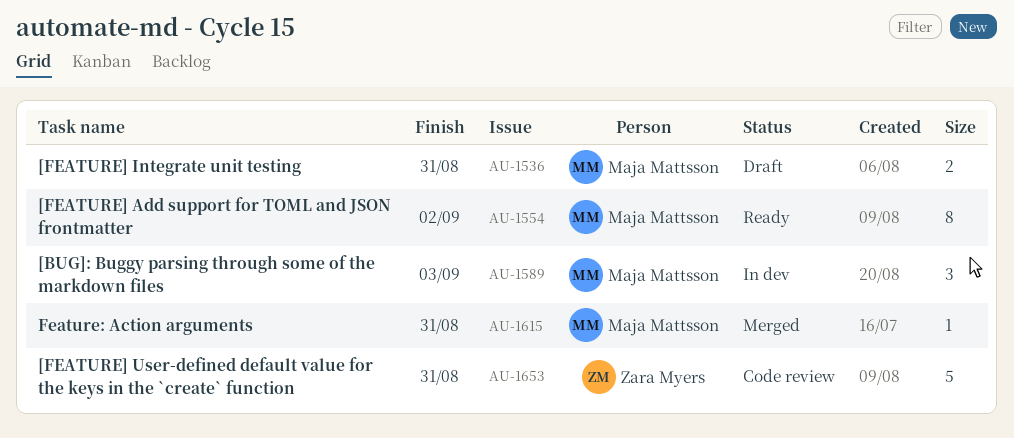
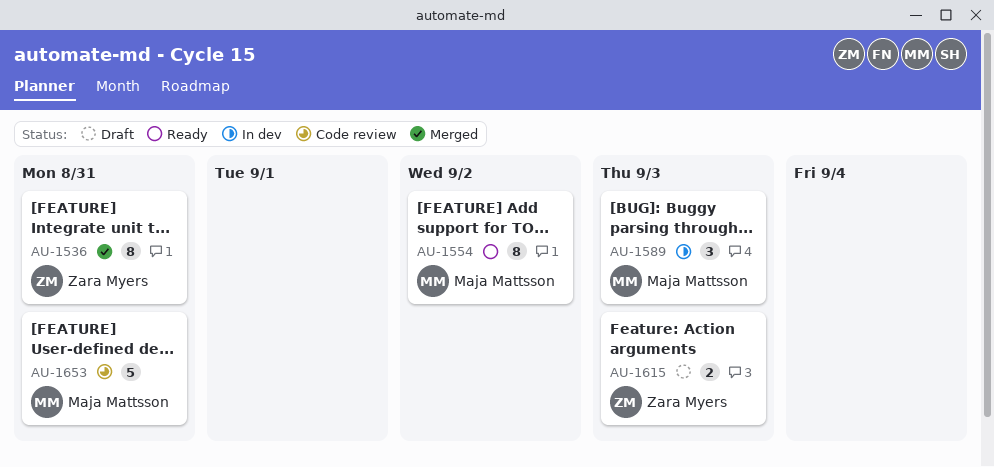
AU-1536, status: Draft -> Merged
AU-1536, owner: Maja Mattsson -> Zara Myers
AU-1536, estimate: 2 -> 8
AU-1615, status: Merged -> Draft
AU-1615, owner: Maja Mattsson -> Zara Myers
AU-1615, estimate: 1 -> 2
AU-1615, due: Aug 31 -> Sep 3
AU-1653, owner: Zara Myers -> Maja Mattsson

